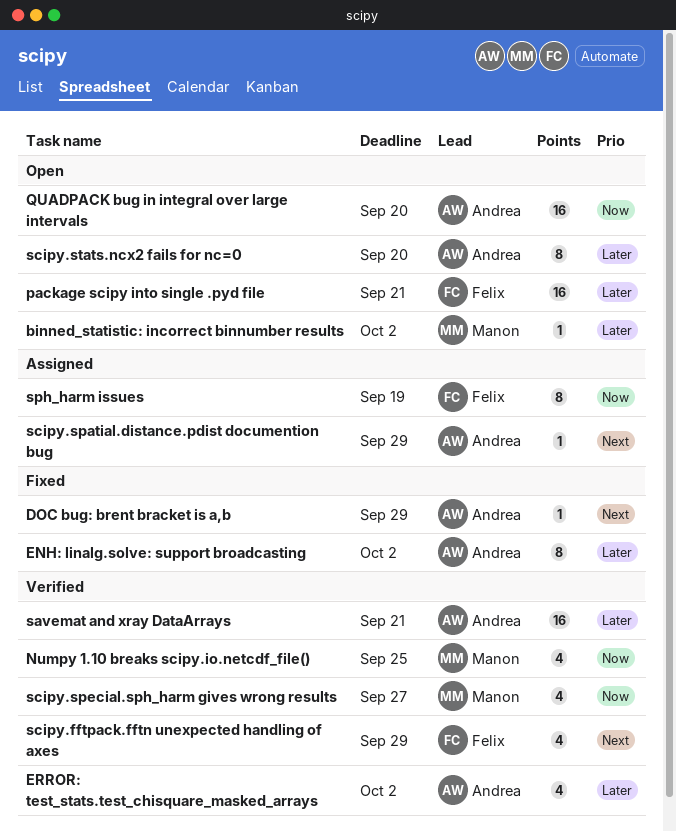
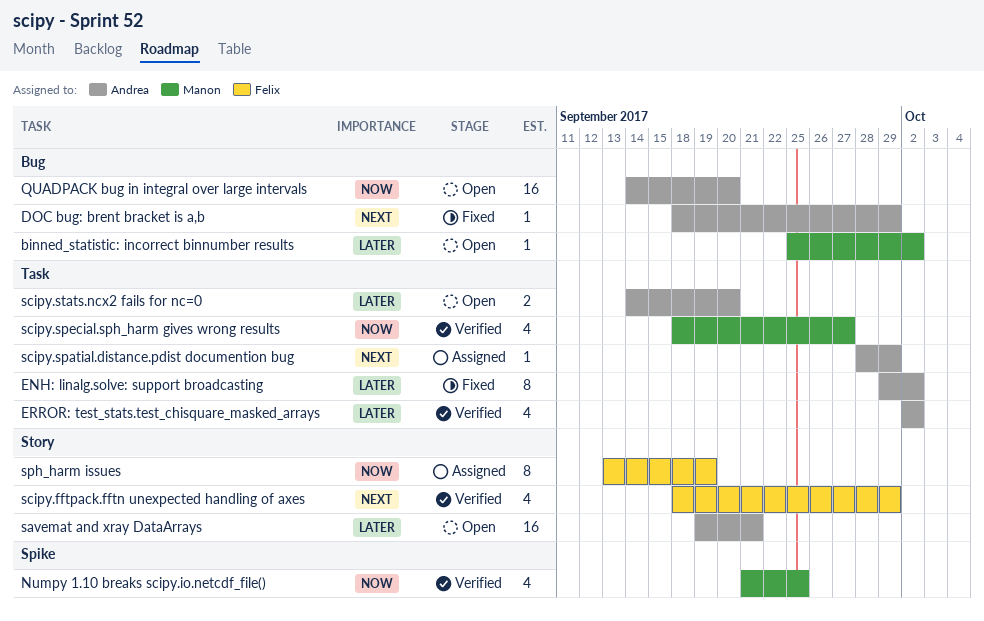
package scipy into single .pyd file: present -> none
savemat and xray DataArrays, status: Verified -> Open
scipy.stats.ncx2 fails for nc=0, estimate: 8 -> 2

